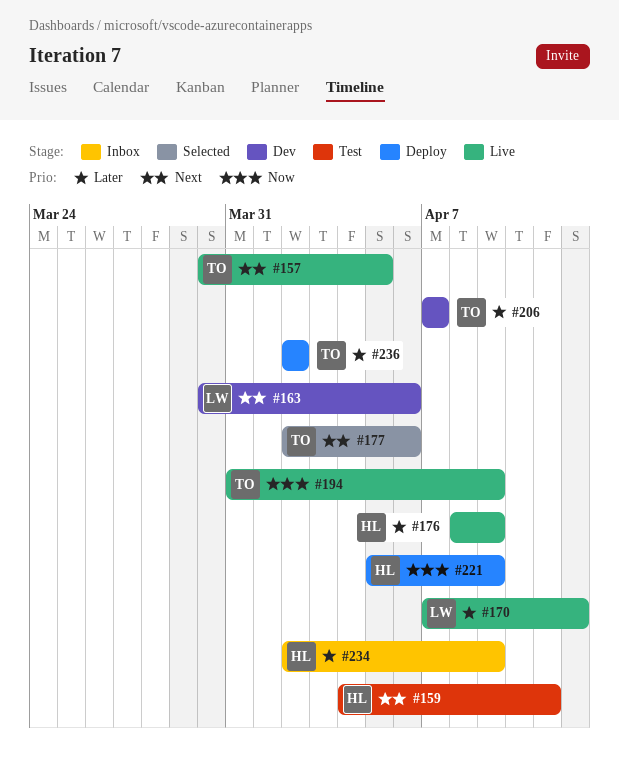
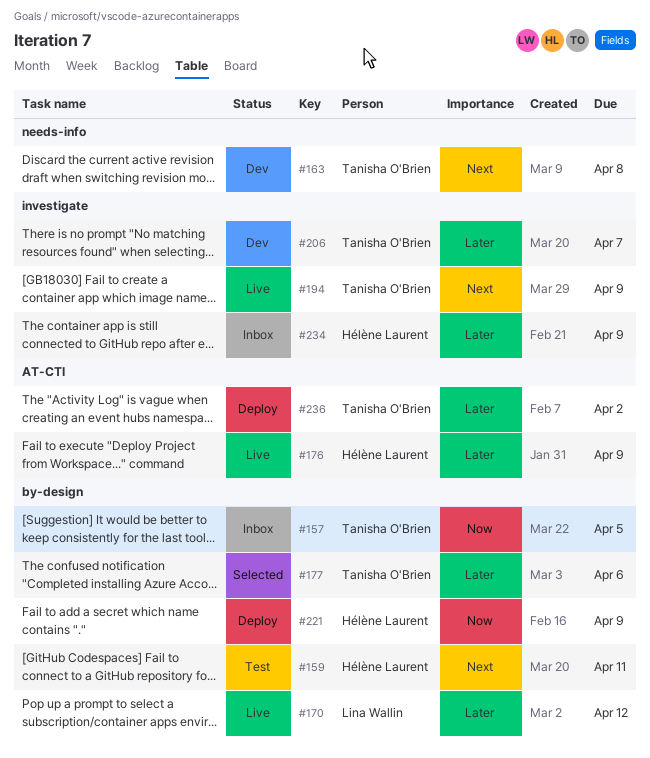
#157, status: Live -> Inbox
#157, priority: Next -> Now
#163, owner: Lina Wallin -> Tanisha O'Brien
#163, due: Apr 6 -> Apr 8
#177, priority: Next -> Later
#194, priority: Now -> Next

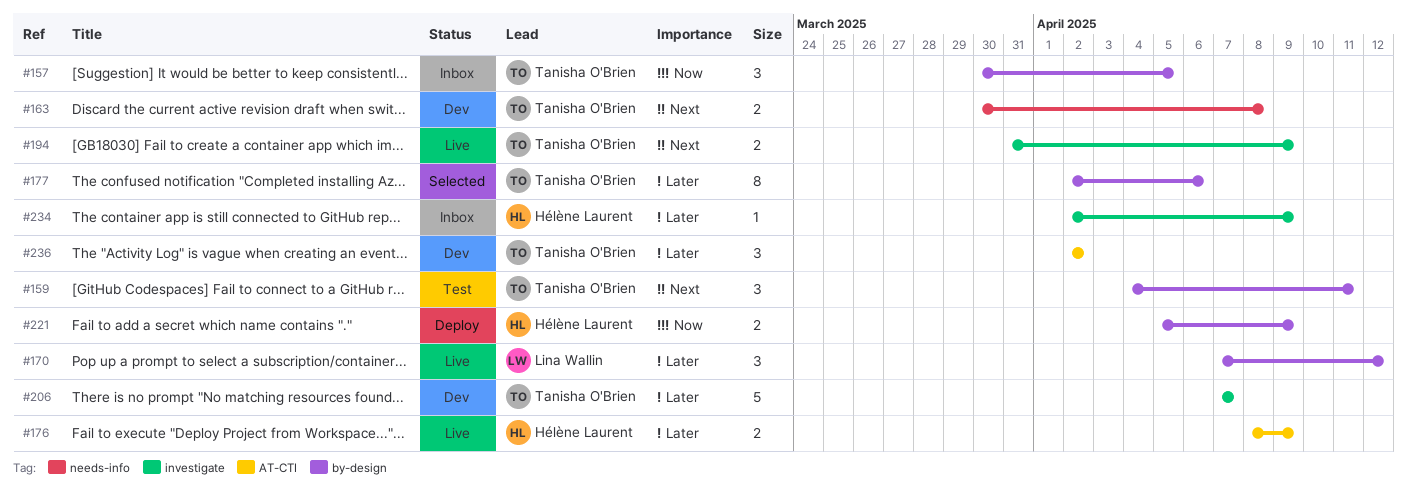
#159, owner: Hélène Laurent -> Tanisha O'Brien
#236, status: Deploy -> Dev

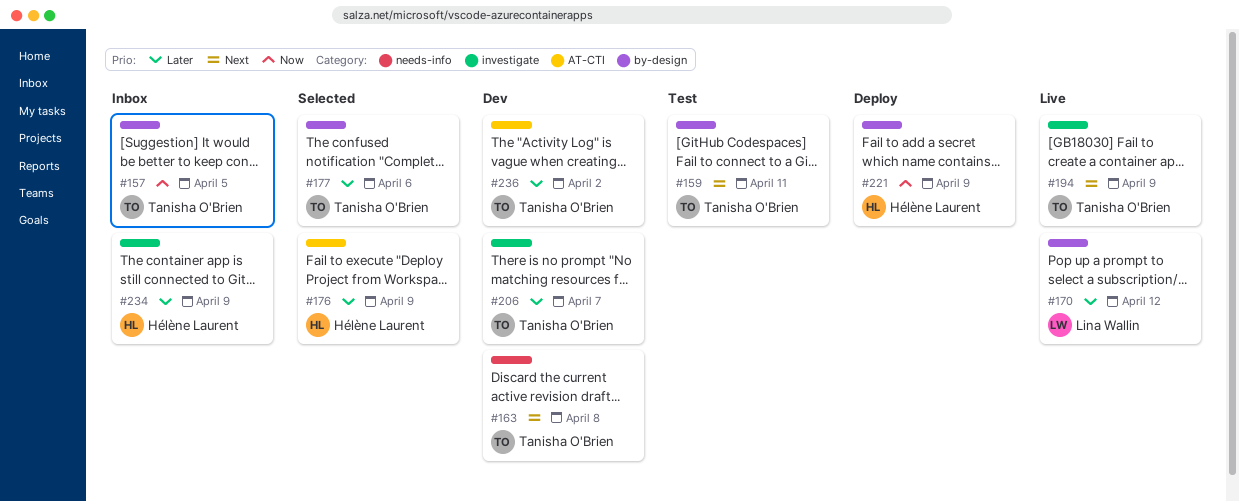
#176, status: Live -> Selected

